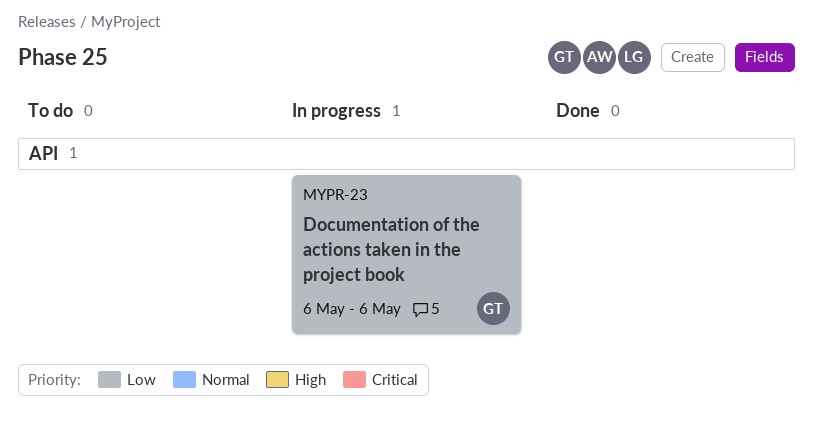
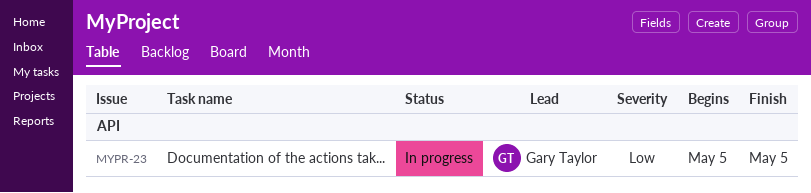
MYPR-23, start: May 6 -> May 5
MYPR-23, due: May 6 -> May 5

